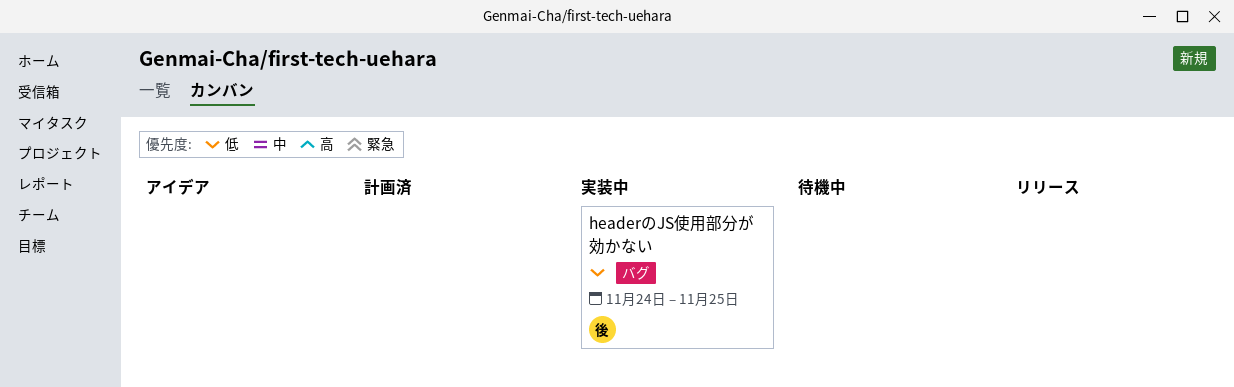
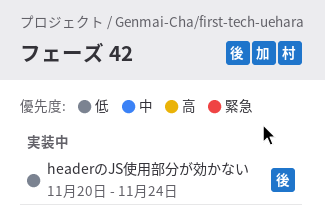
headerのJS使用部分が効かない, start: Nov 24 -> Nov 20
headerのJS使用部分が効かない, due: Nov 25 -> Nov 24

